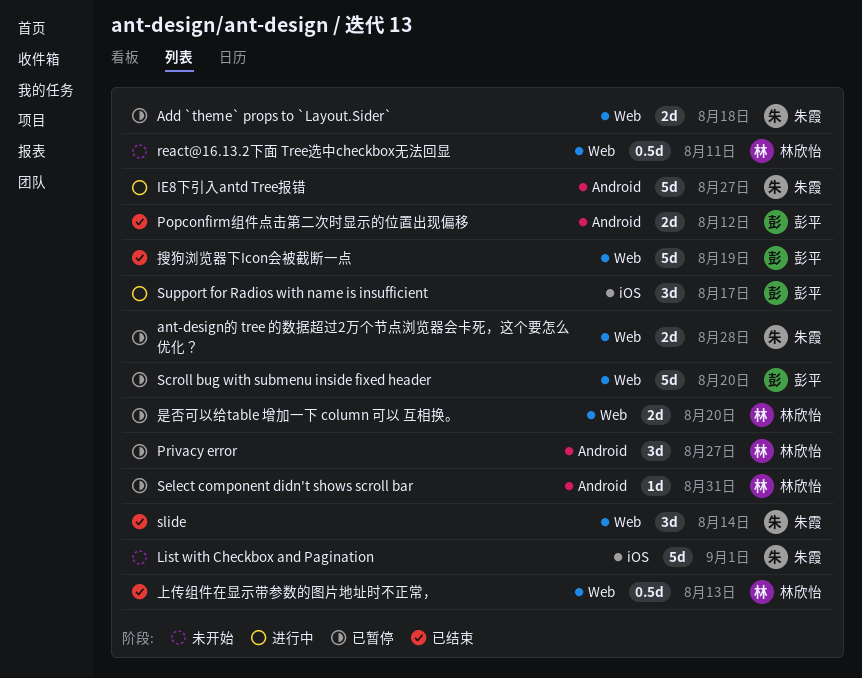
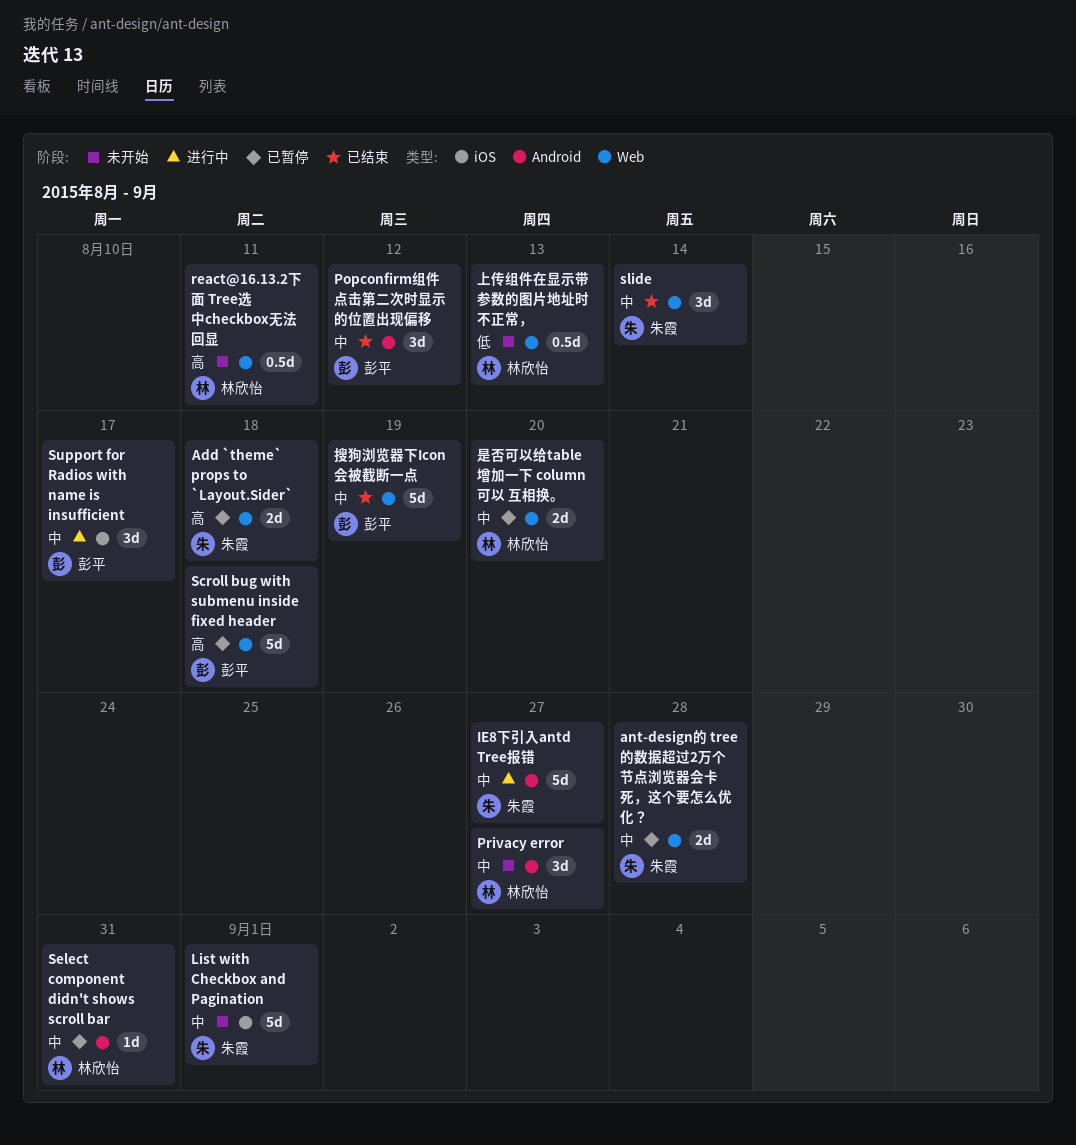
Popconfirm组件点击第二次时显示的位置出现偏移, estimate: 2d -> 3d
Privacy error, status: 已暂停 -> 未开始
Scroll bug with submenu inside fixed header, due: Aug 20 -> Aug 18
上传组件在显示带参数的图片地址时不正常，, status: 已结束 -> 未开始

